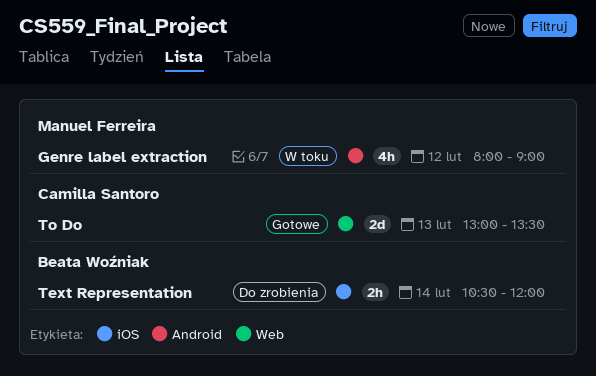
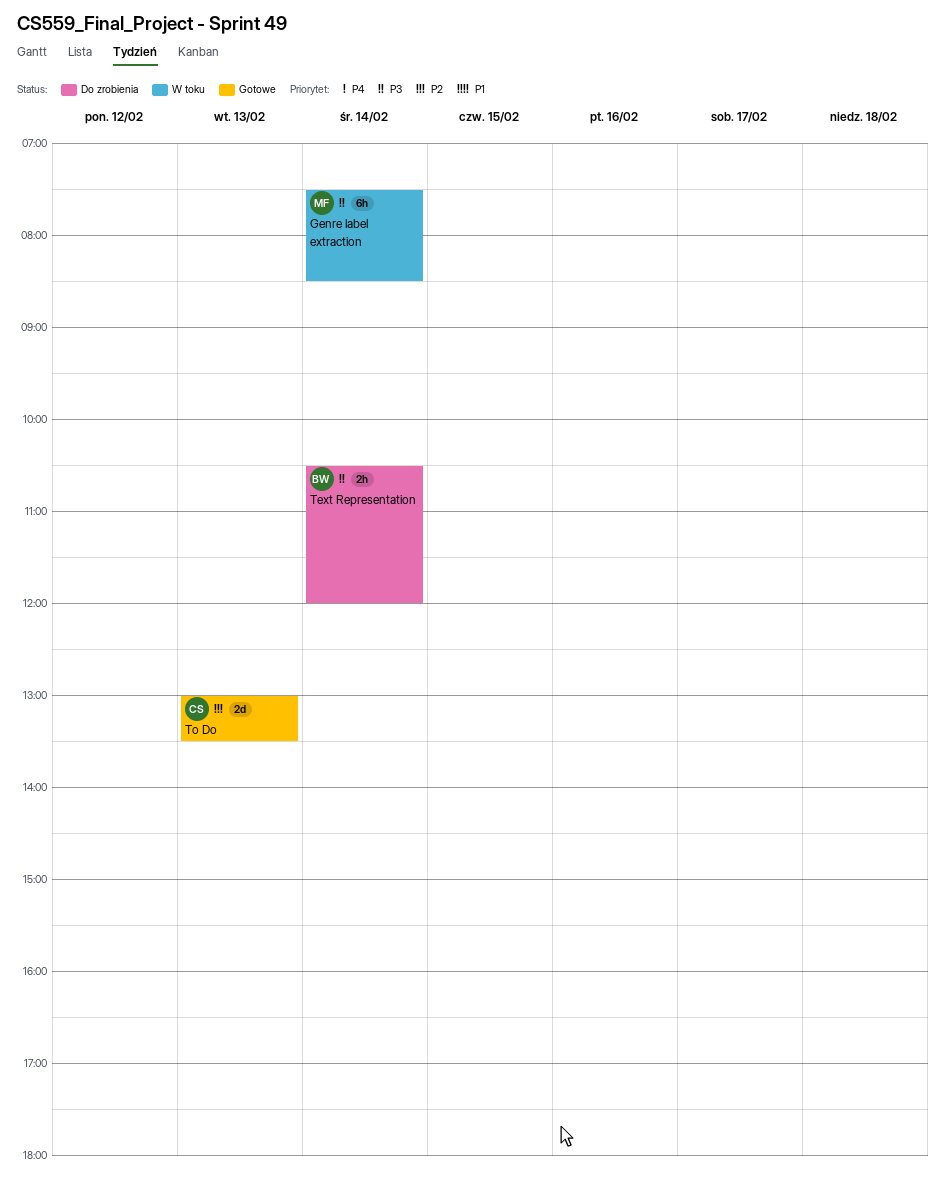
Genre label extraction, estimate: 4h -> 6h
Genre label extraction, day: Feb 12 -> Feb 14
Genre label extraction, begins: 08:00 -> 07:30
Genre label extraction, ends: 09:00 -> 08:30

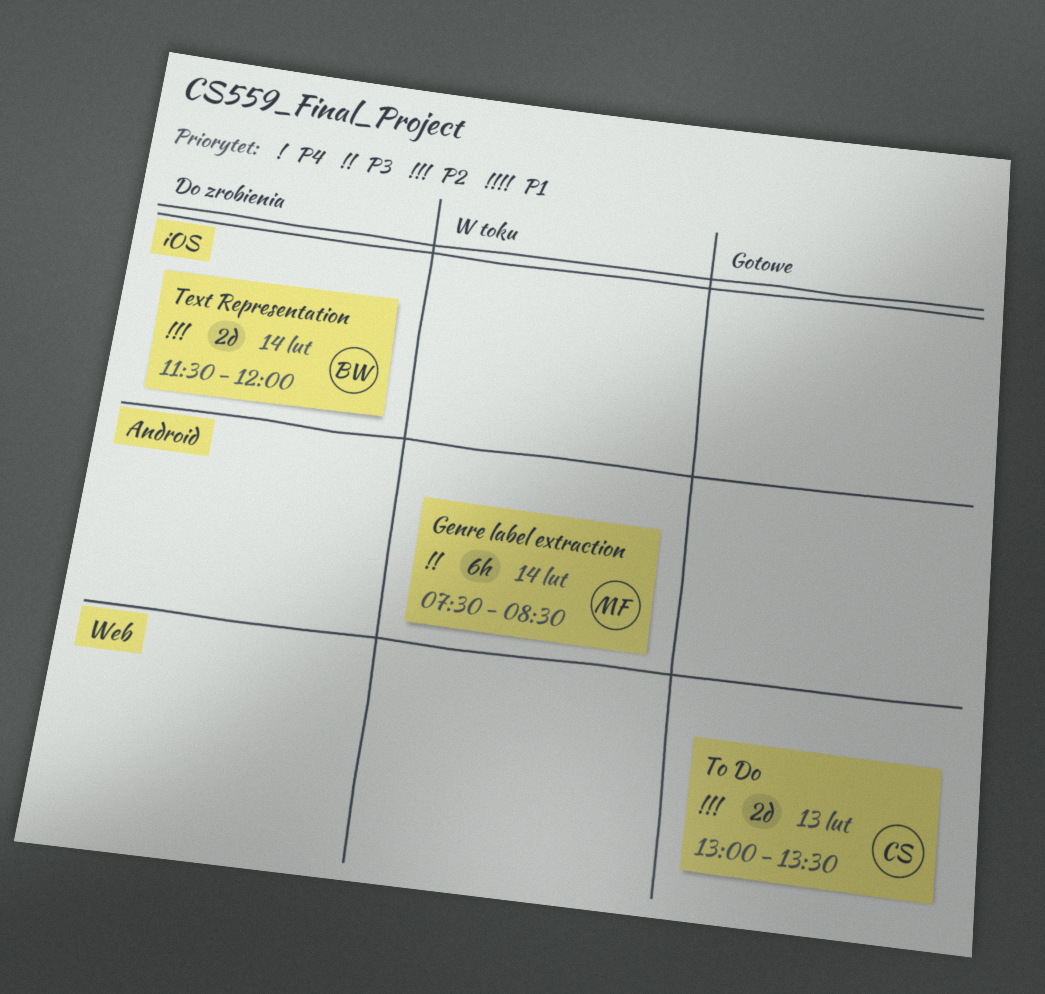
Text Representation, priority: P3 -> P2
Text Representation, estimate: 2h -> 2d
Text Representation, begins: 10:30 -> 11:30

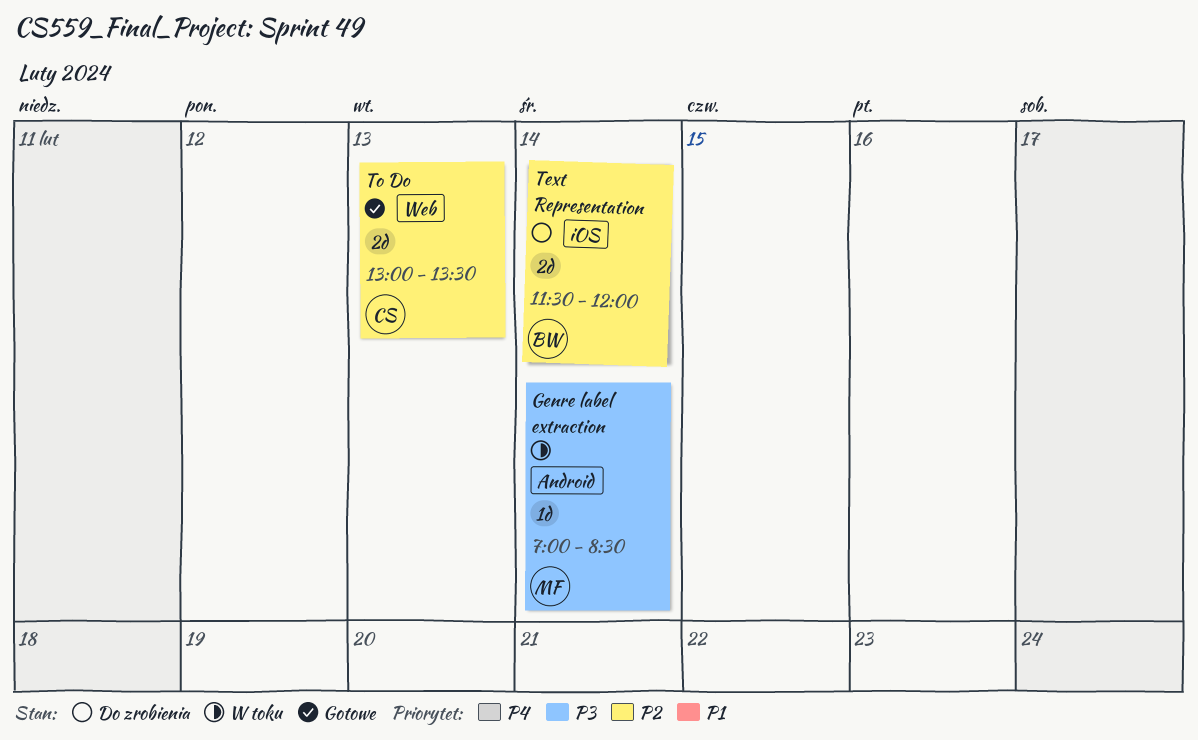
Genre label extraction, estimate: 6h -> 1d
Genre label extraction, begins: 07:30 -> 07:00

